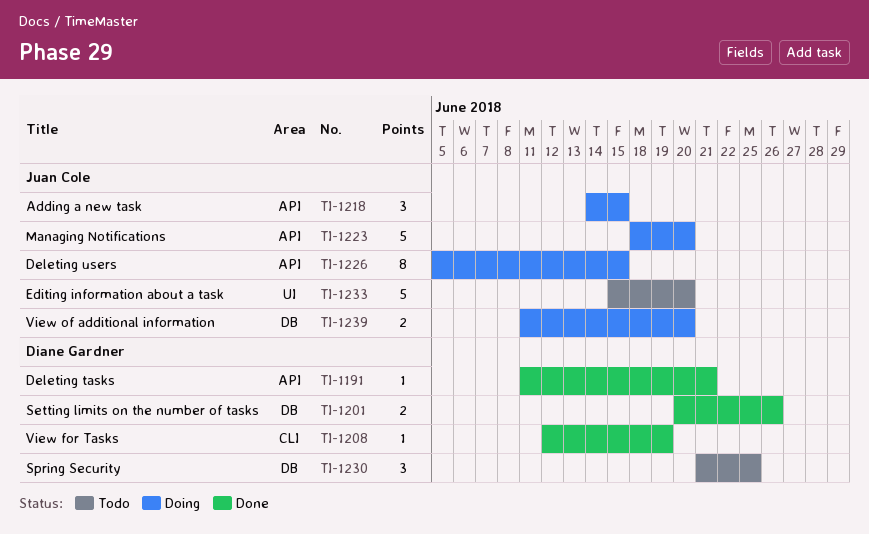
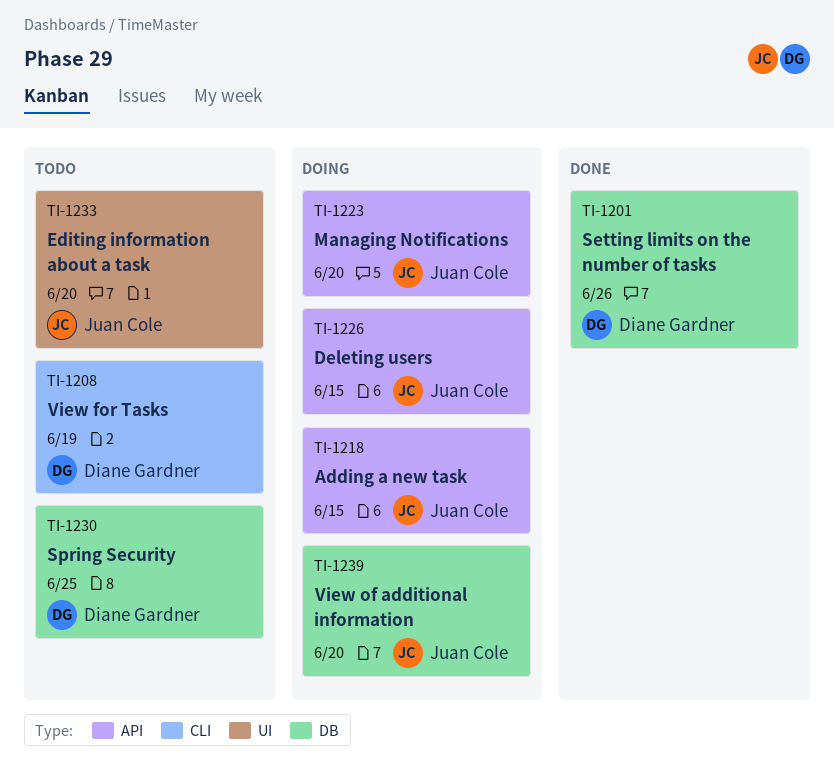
TI-1191: present -> none
TI-1208, status: Done -> Todo

